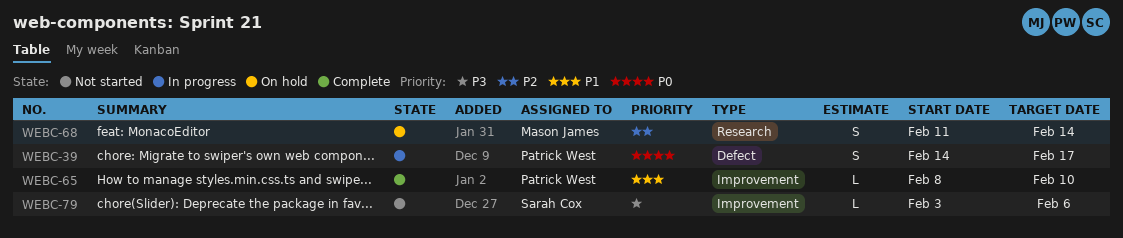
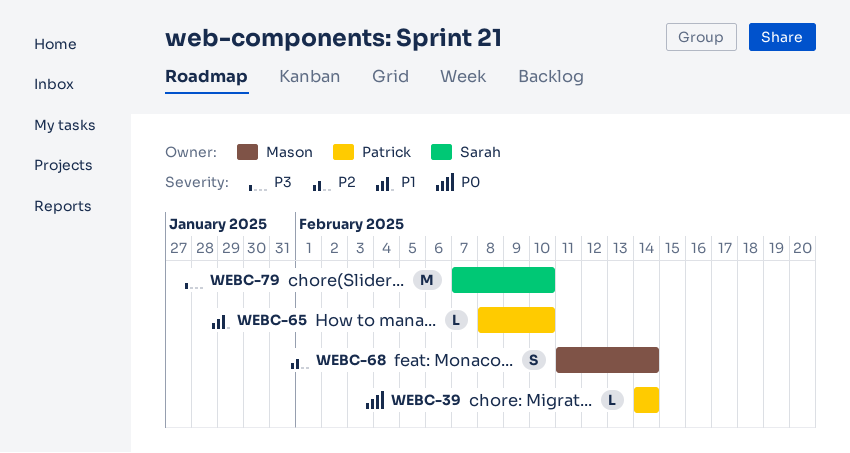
WEBC-39, estimate: S -> L
WEBC-39, due: Feb 17 -> Feb 14
WEBC-79, estimate: L -> M
WEBC-79, start: Feb 3 -> Feb 7
WEBC-79, due: Feb 6 -> Feb 10

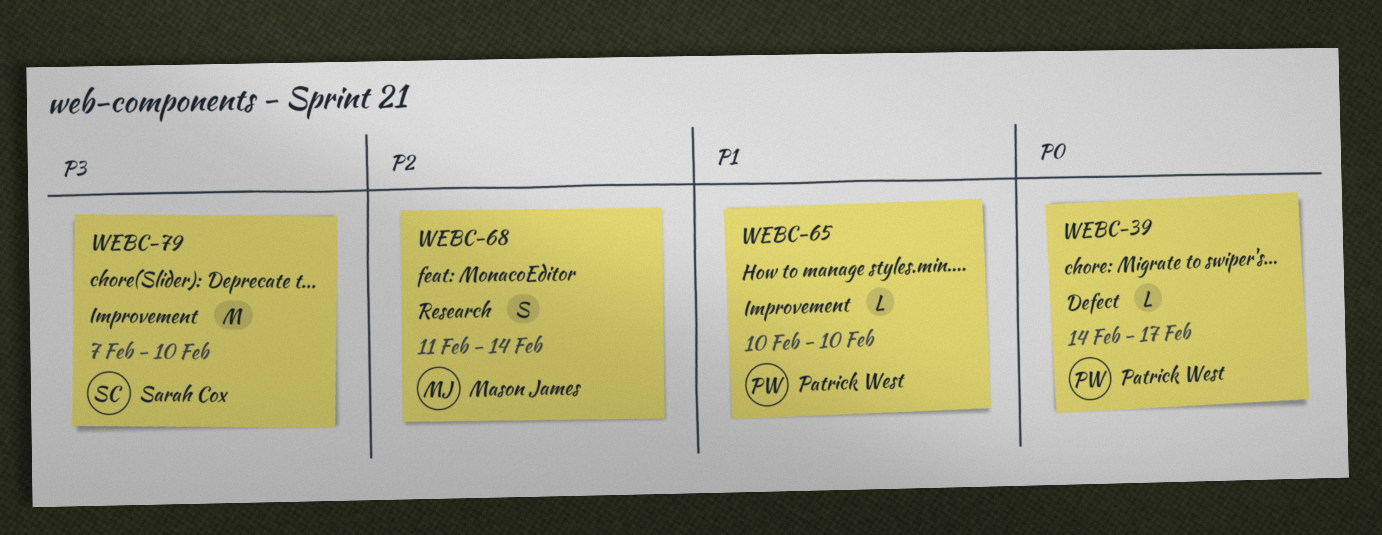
WEBC-39, due: Feb 14 -> Feb 17
WEBC-65, start: Feb 8 -> Feb 10

